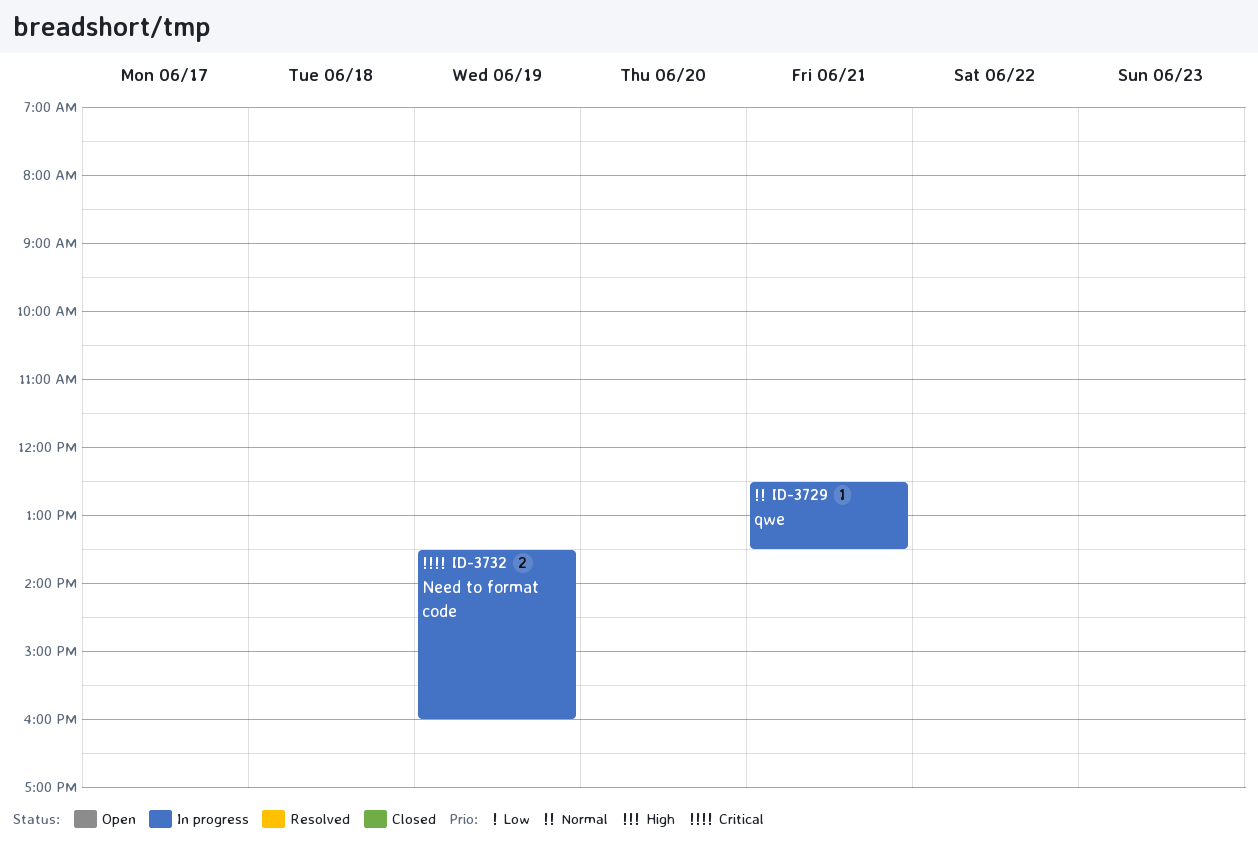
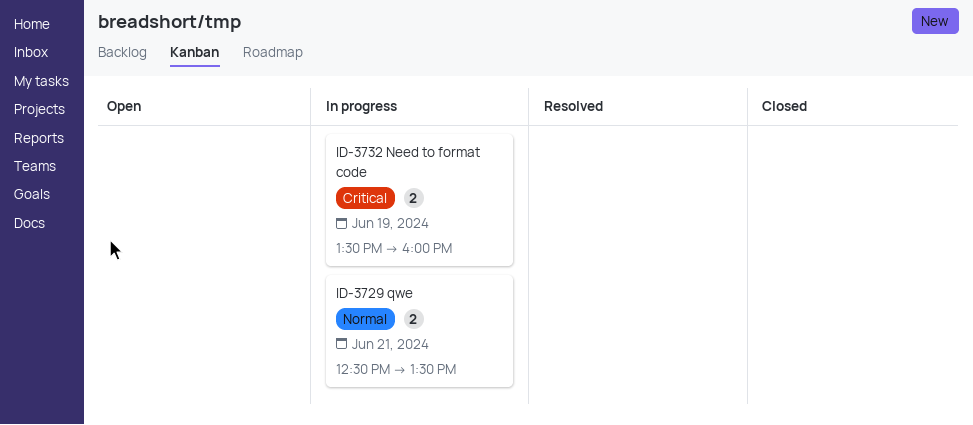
ID-3729, estimate: 1 -> 2

